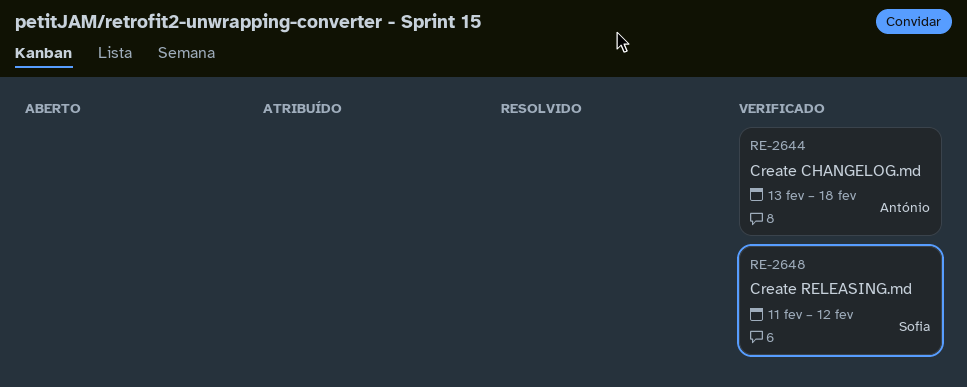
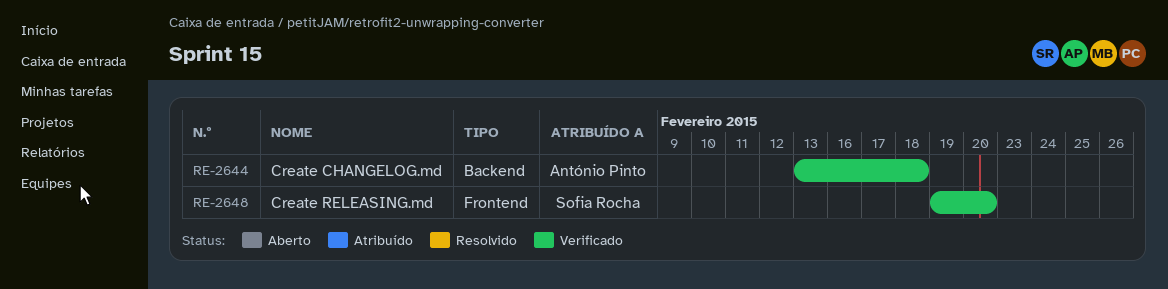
RE-2648, start: Feb 11 -> Feb 19
RE-2648, due: Feb 12 -> Feb 20

